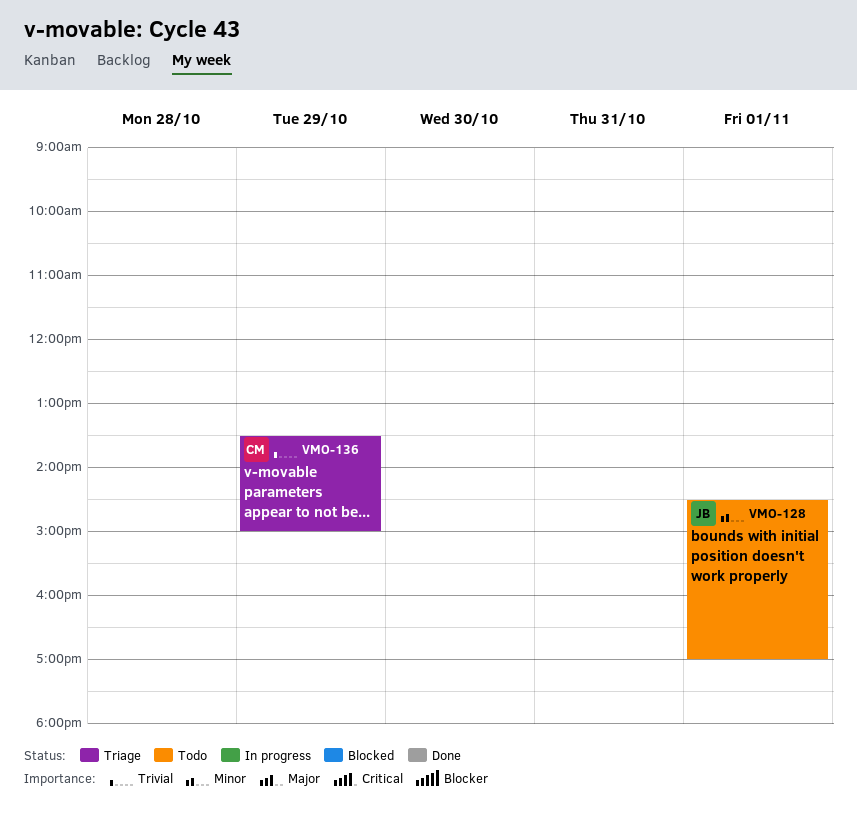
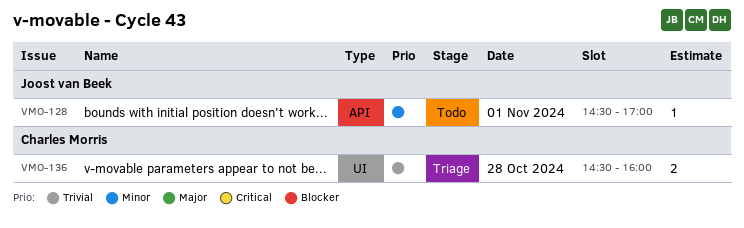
VMO-136, day: Oct 29 -> Oct 28
VMO-136, begins: 13:30 -> 14:30
VMO-136, ends: 15:00 -> 16:00

